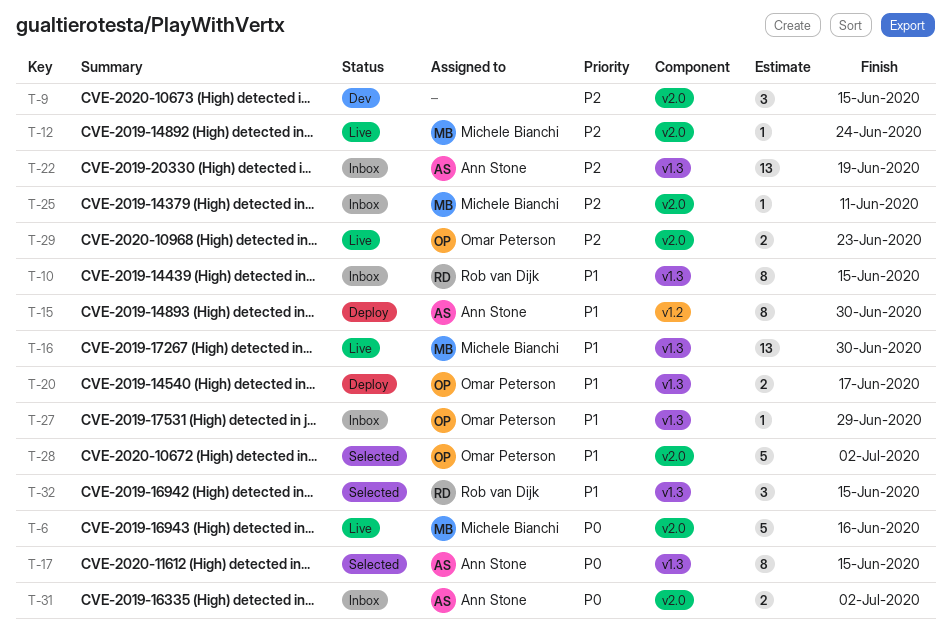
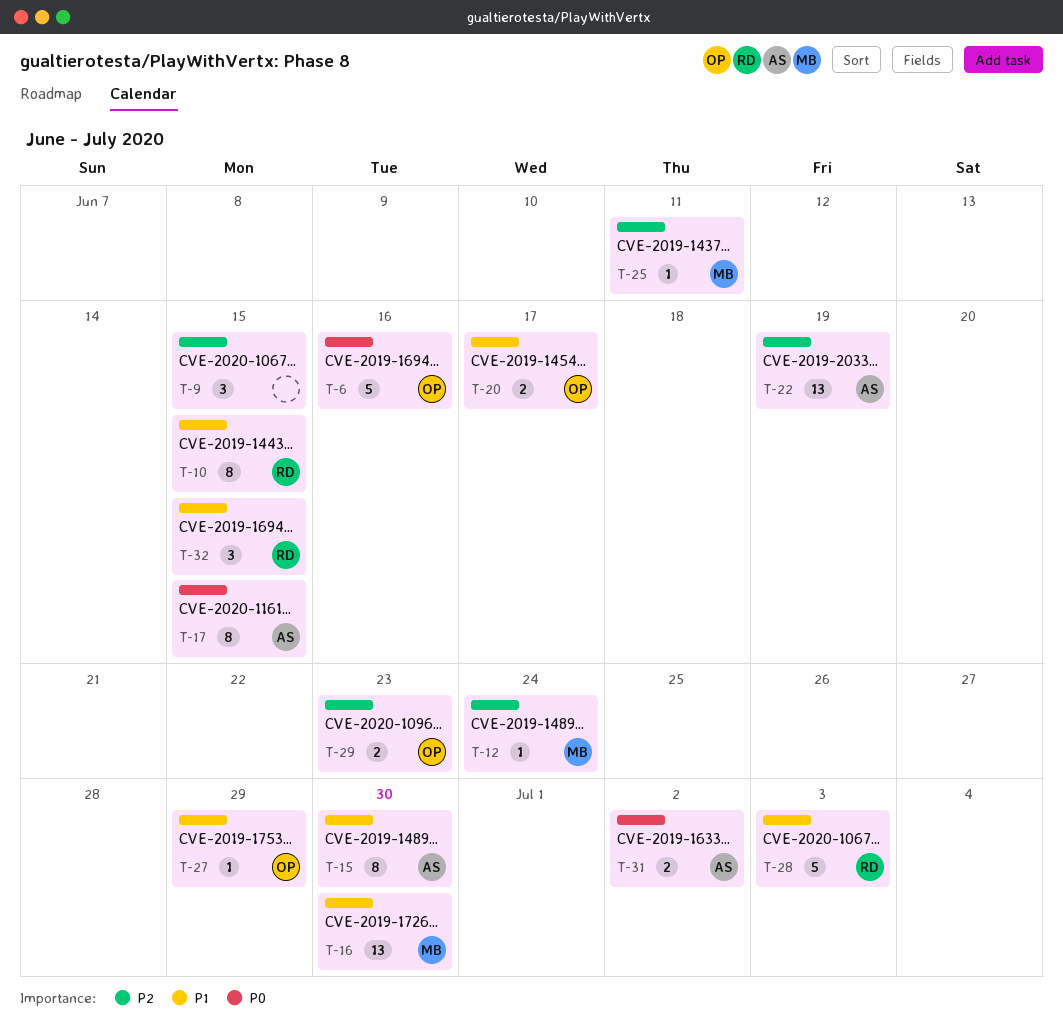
T-6, owner: Michele Bianchi -> Omar Peterson
T-28, owner: Omar Peterson -> Rob van Dijk
T-28, due: Jul 2 -> Jul 3

